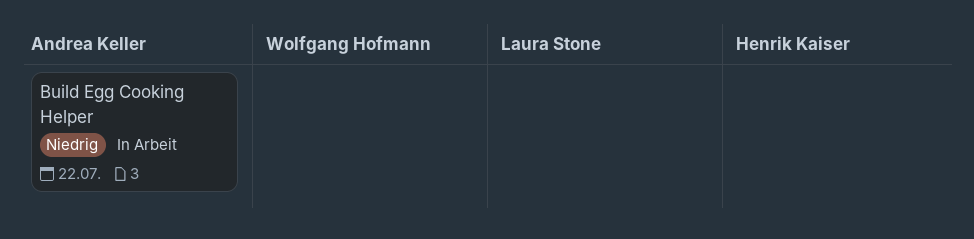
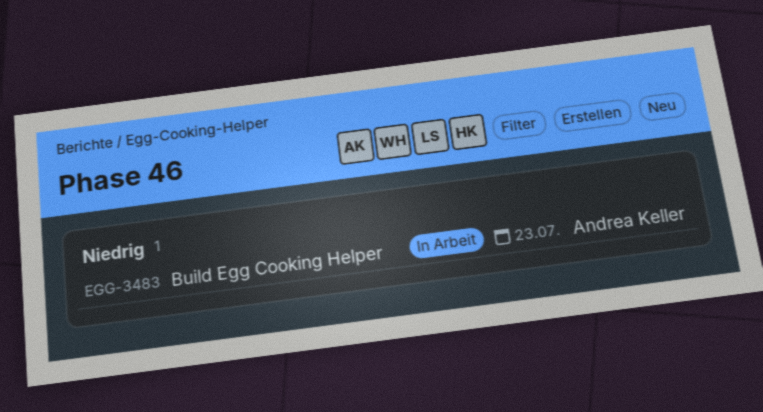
Build Egg Cooking Helper, due: Jul 22 -> Jul 23

